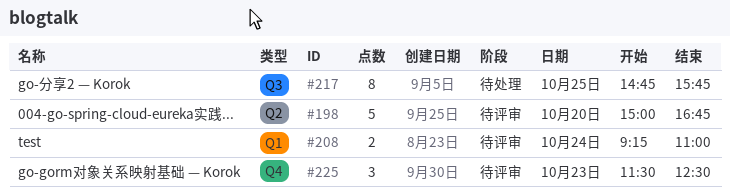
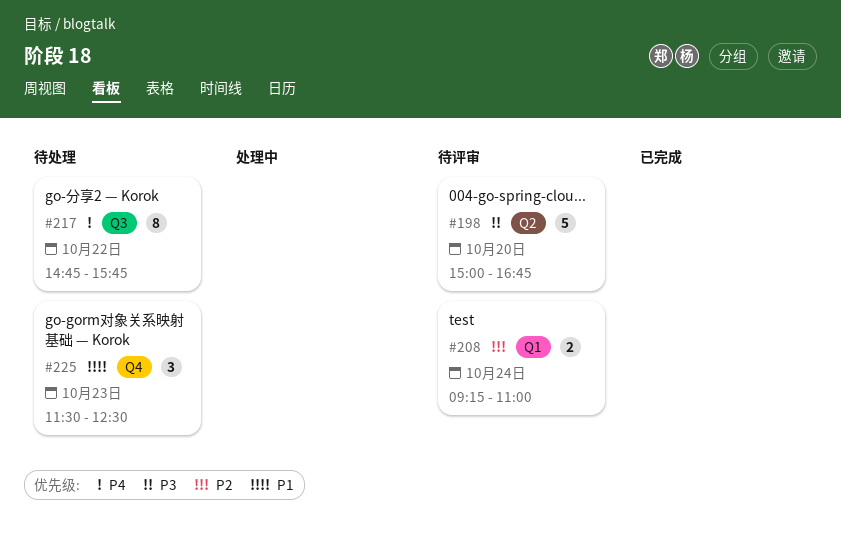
#217, day: Oct 25 -> Oct 22
#225, status: 待评审 -> 待处理

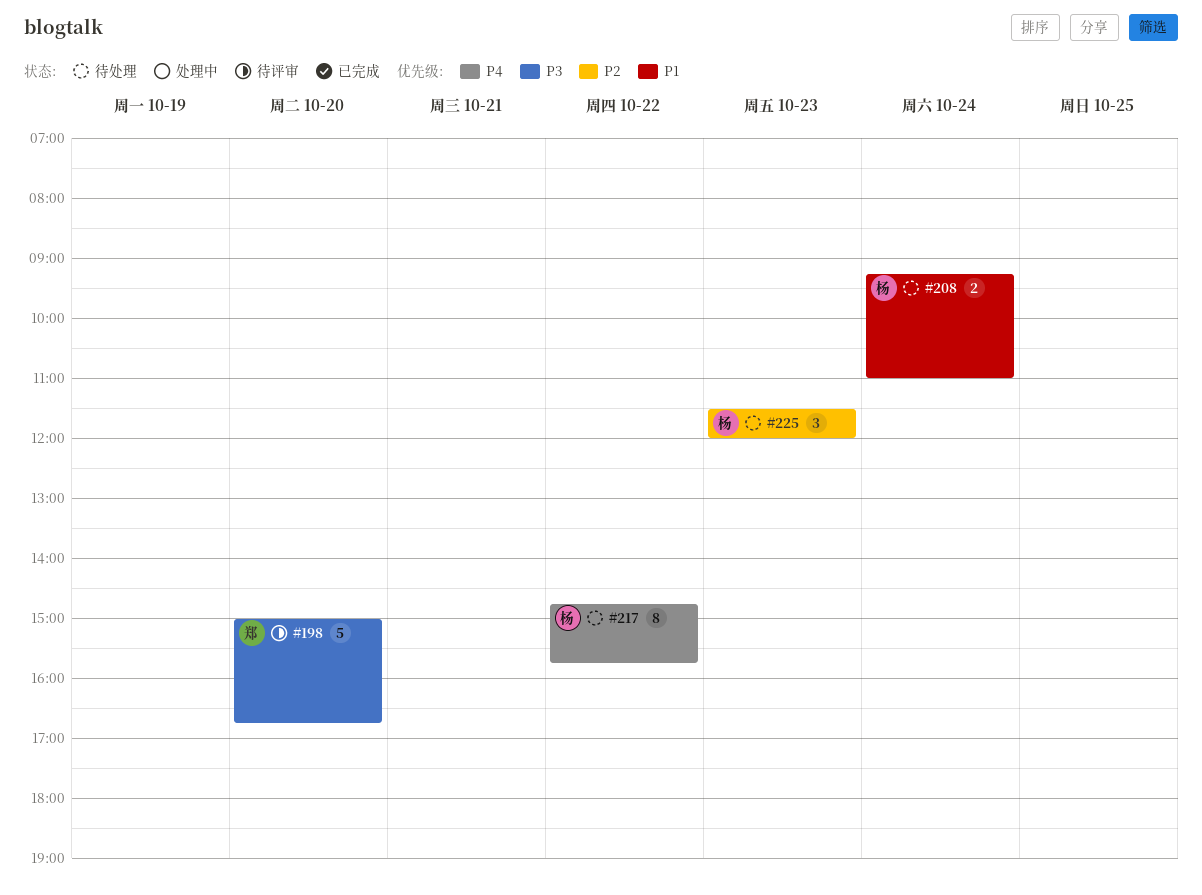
#208, status: 待评审 -> 待处理
#208, priority: P2 -> P1
#225, priority: P1 -> P2
#225, ends: 12:30 -> 12:00

